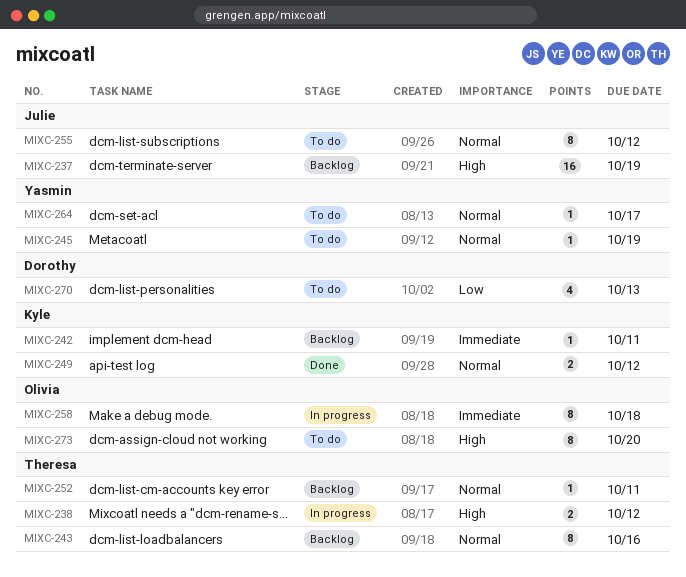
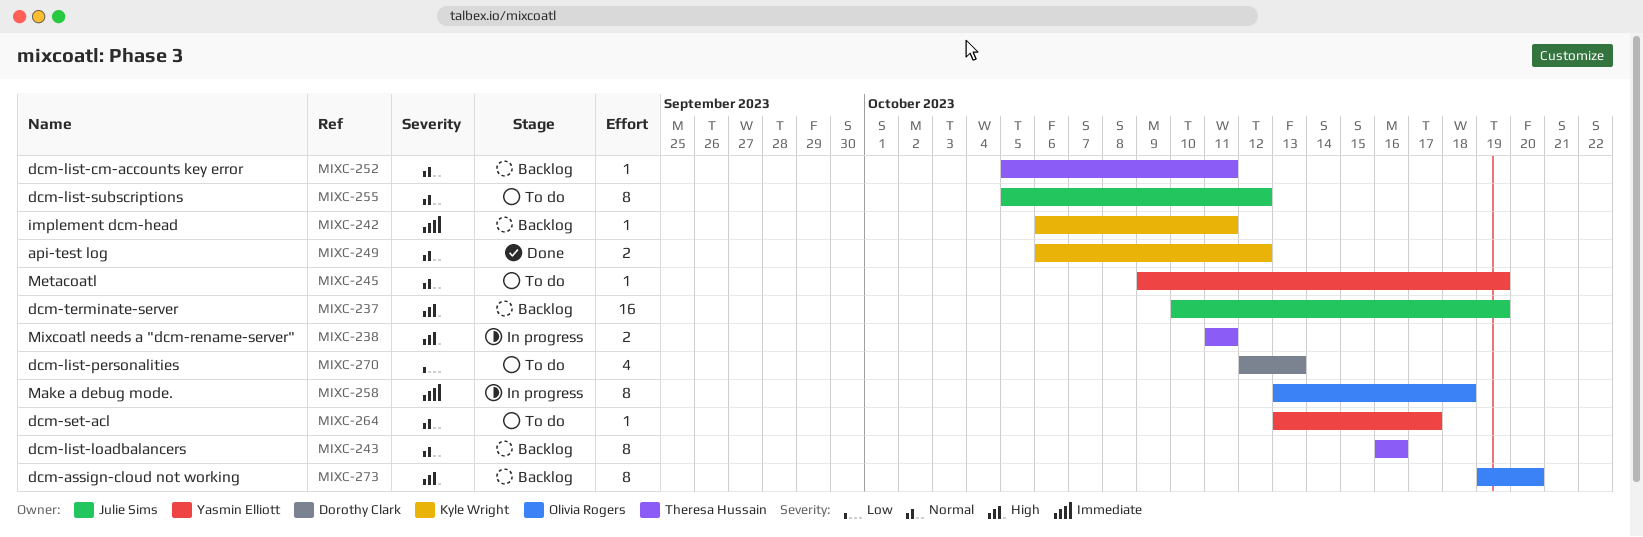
MIXC-238, due: Oct 12 -> Oct 11
MIXC-273, status: To do -> Backlog

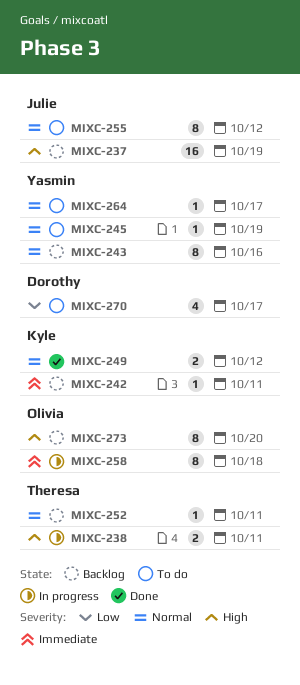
MIXC-243, owner: Theresa Hussain -> Yasmin Elliott
MIXC-270, due: Oct 13 -> Oct 17

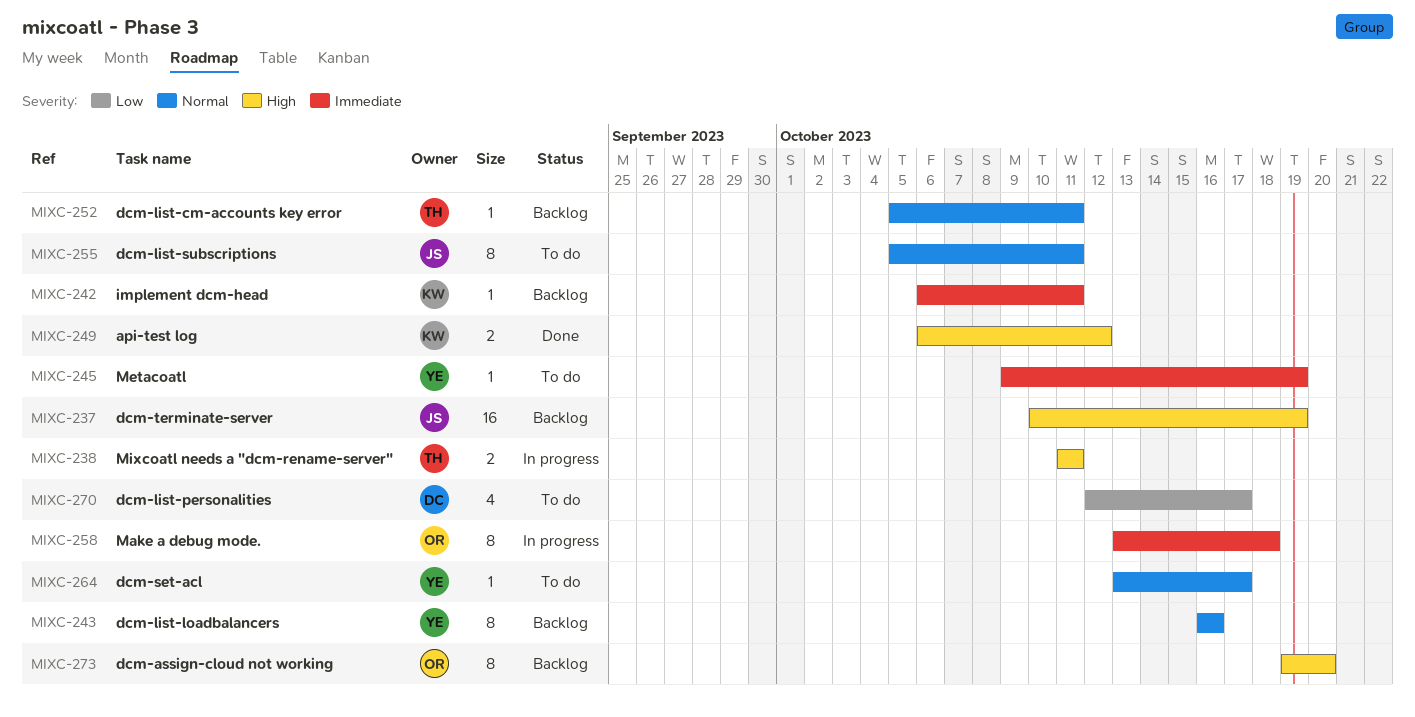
MIXC-245, priority: Normal -> Immediate
MIXC-249, priority: Normal -> High
MIXC-255, due: Oct 12 -> Oct 11

